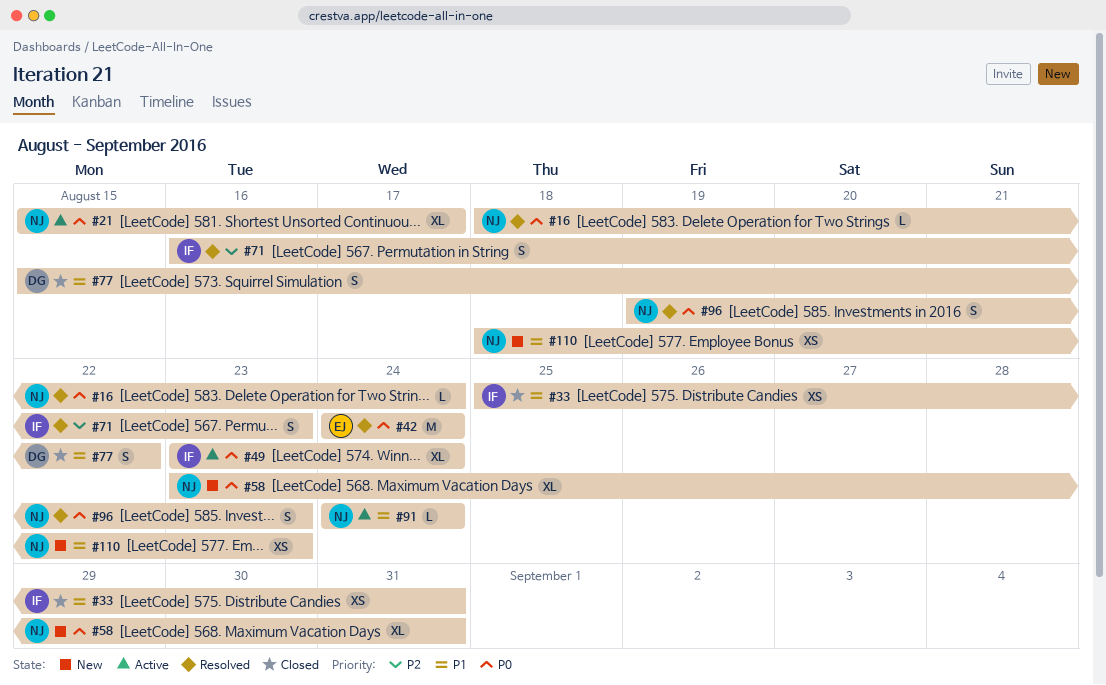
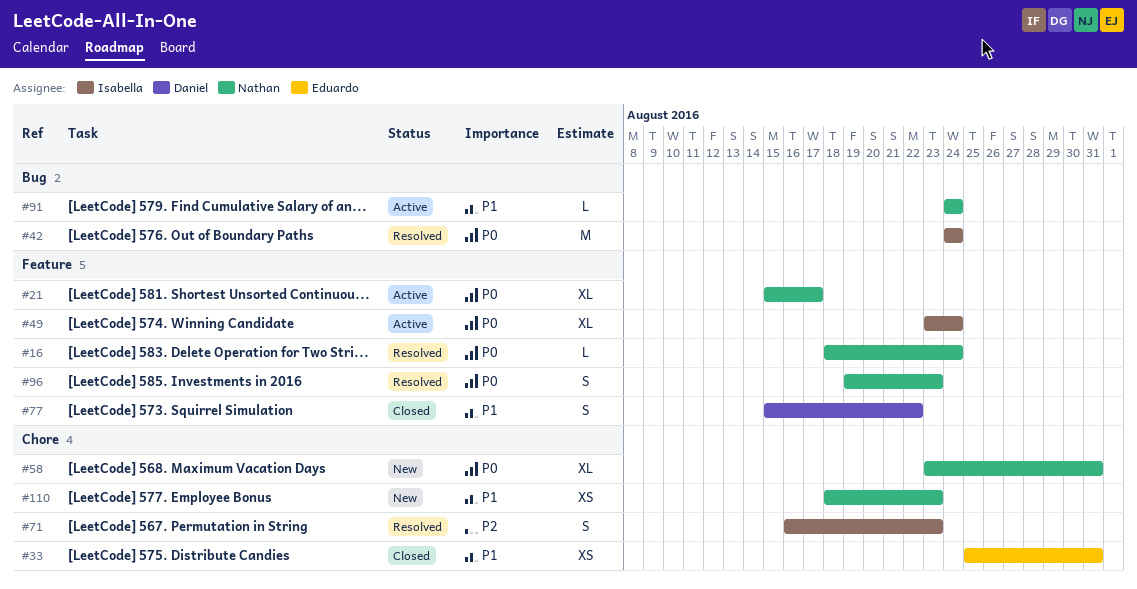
#33, owner: Isabella -> Eduardo
#42, owner: Eduardo -> Isabella

